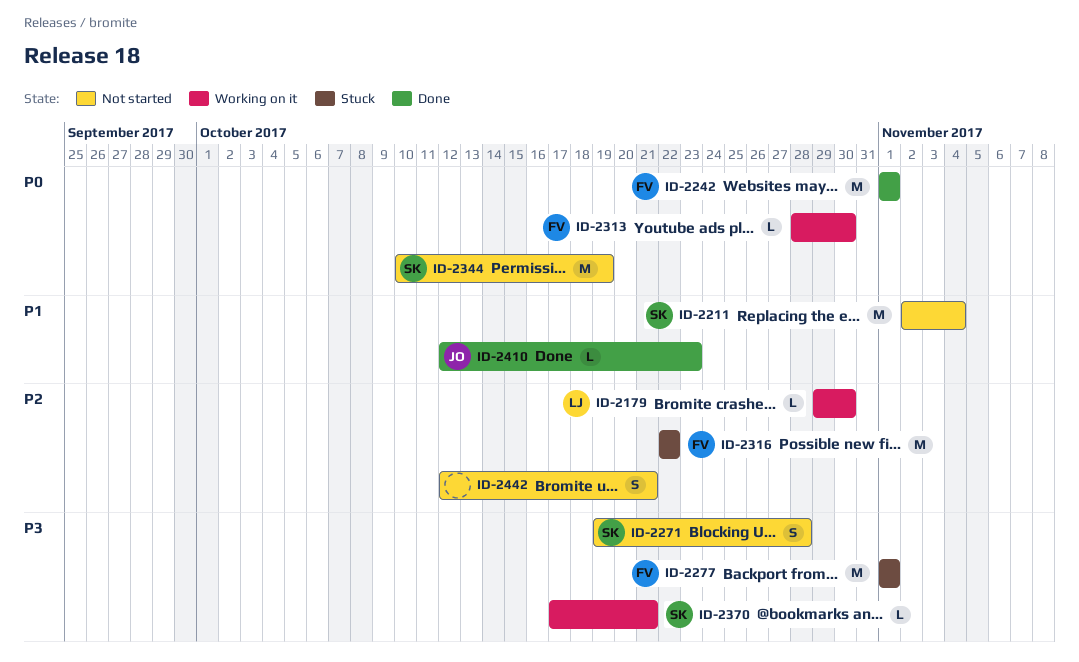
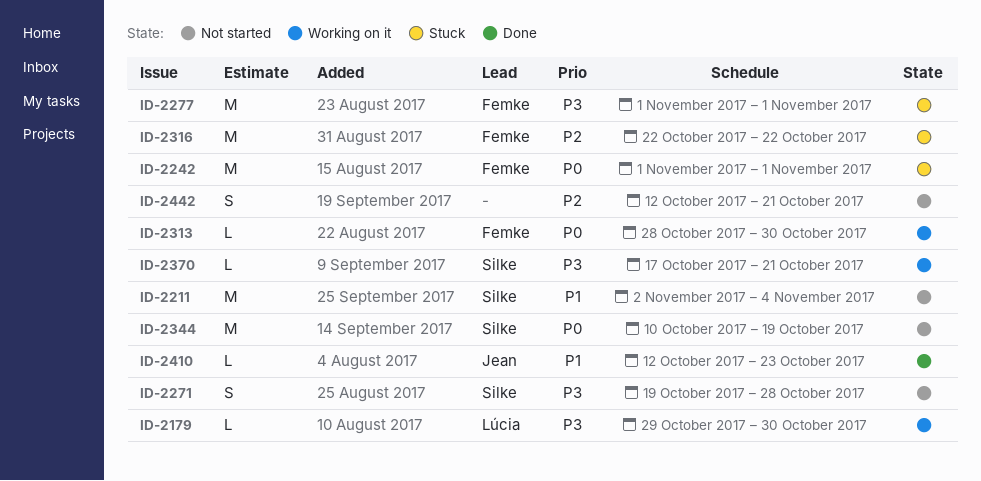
ID-2179, priority: P2 -> P3
ID-2242, status: Done -> Stuck

